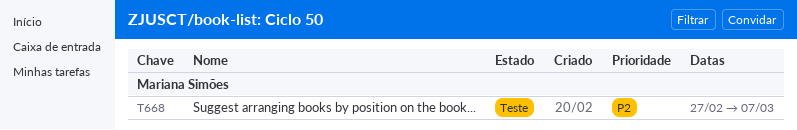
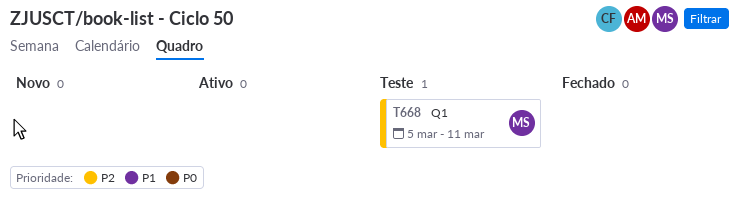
T668, start: Feb 27 -> Mar 5
T668, due: Mar 7 -> Mar 11

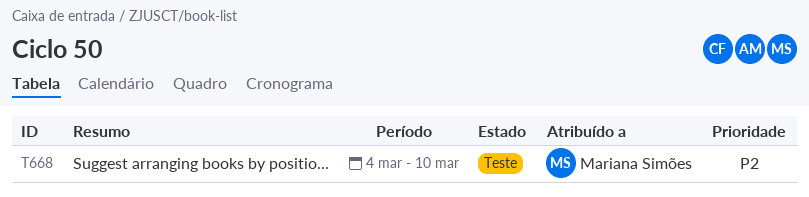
T668, start: Mar 5 -> Mar 4
T668, due: Mar 11 -> Mar 10

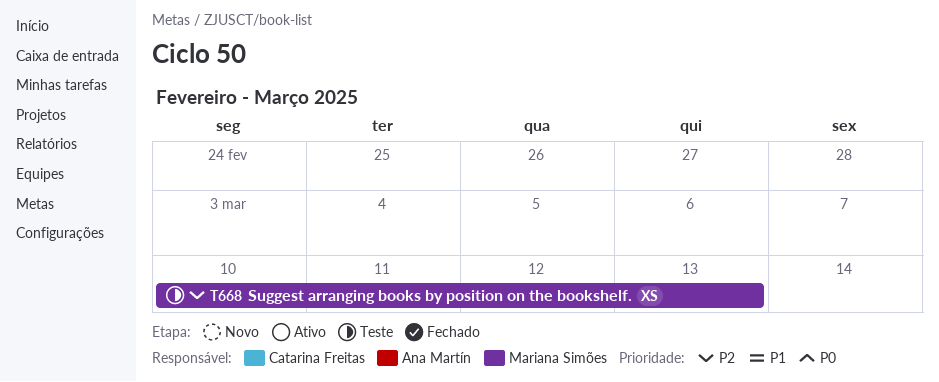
T668, start: Mar 4 -> Mar 10
T668, due: Mar 10 -> Mar 13

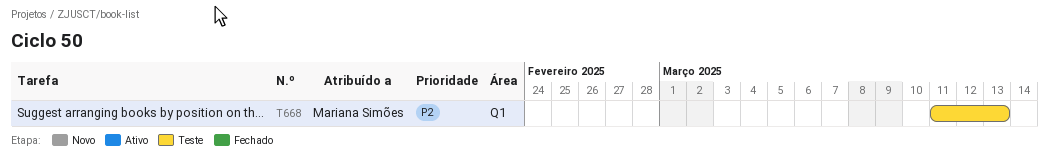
T668, start: Mar 10 -> Mar 11

